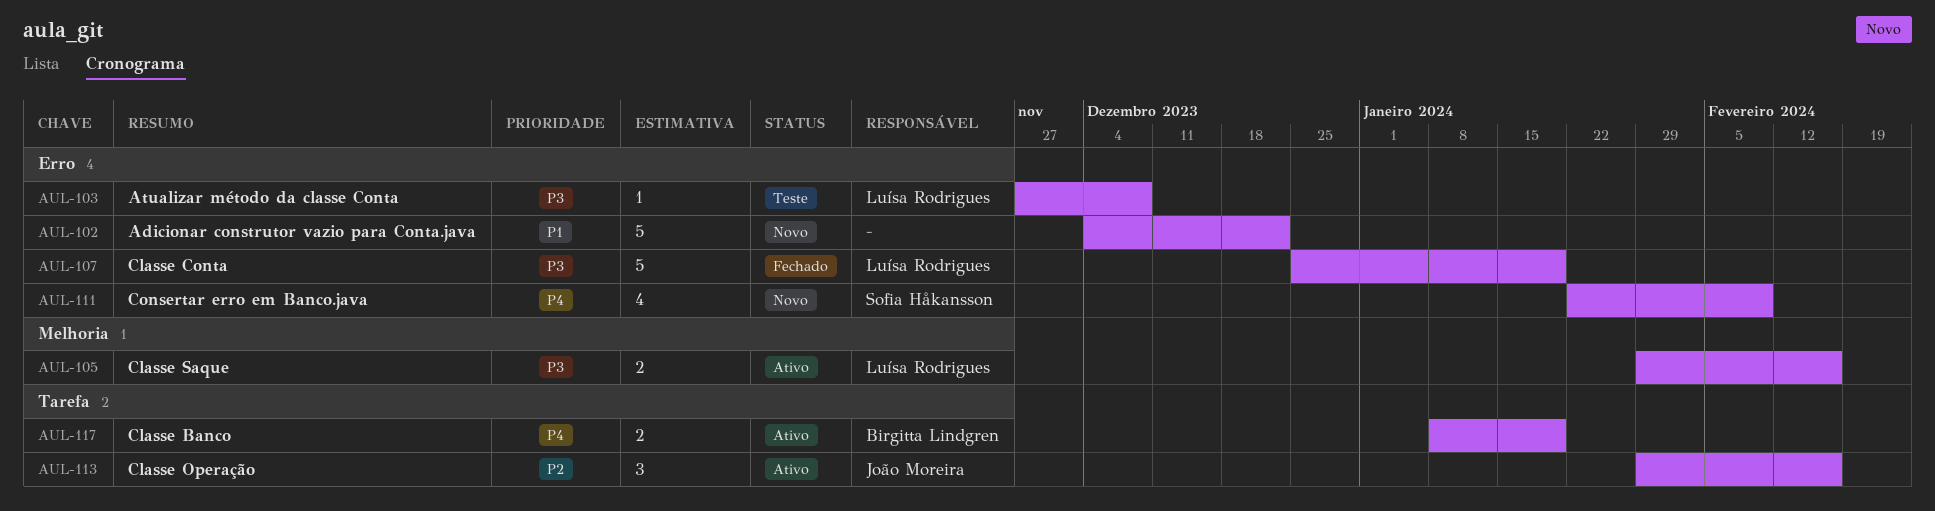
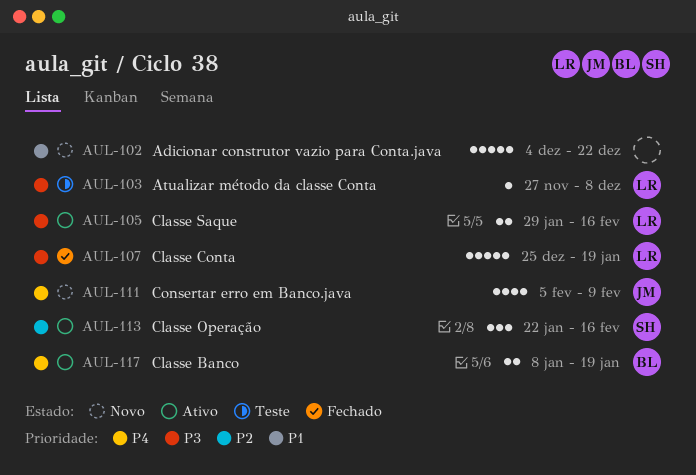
AUL-111, owner: Sofia Håkansson -> João Moreira
AUL-111, start: Jan 22 -> Feb 5
AUL-113, owner: João Moreira -> Sofia Håkansson
AUL-113, start: Jan 29 -> Jan 22

